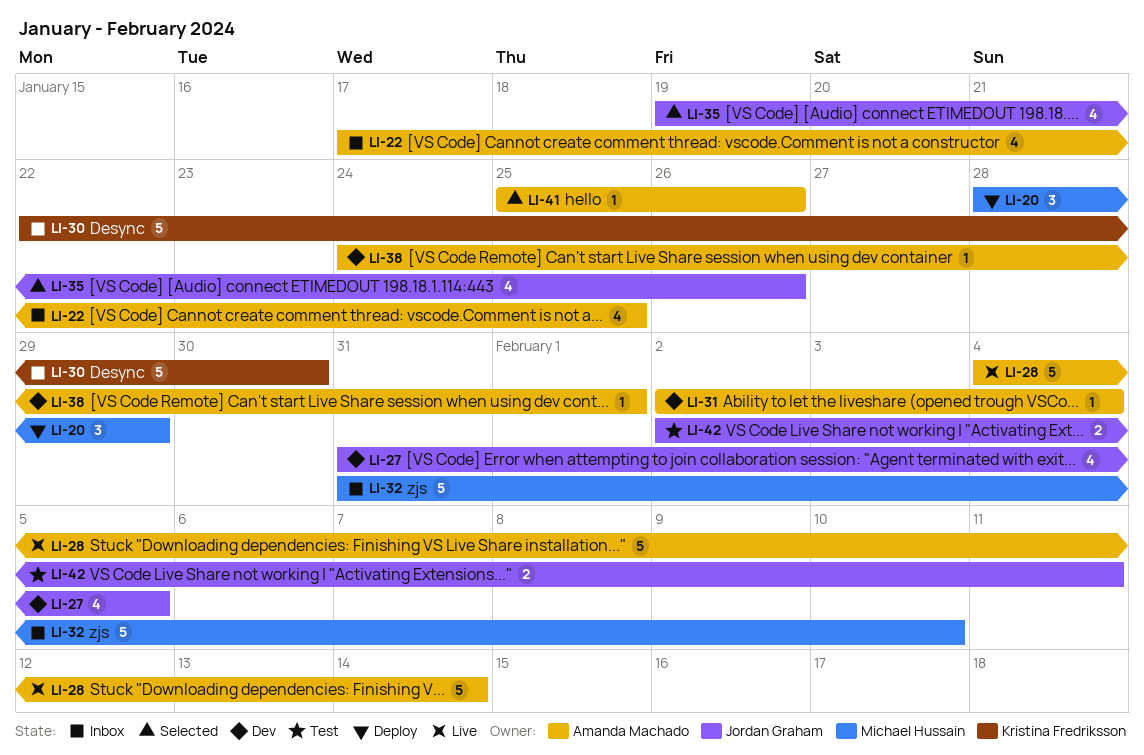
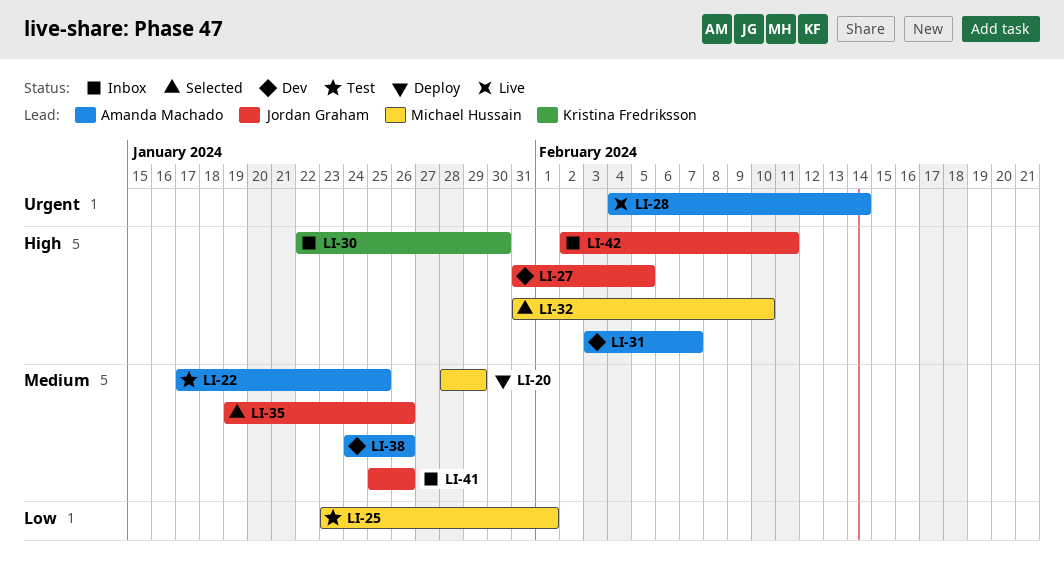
LI-22, status: Inbox -> Test
LI-25: none -> present
LI-31, start: Feb 2 -> Feb 3
LI-31, due: Feb 4 -> Feb 7
LI-32, status: Inbox -> Selected
LI-38, due: Feb 1 -> Jan 26
LI-41, status: Selected -> Inbox
LI-41, owner: Amanda Machado -> Jordan Graham
LI-42, status: Test -> Inbox

